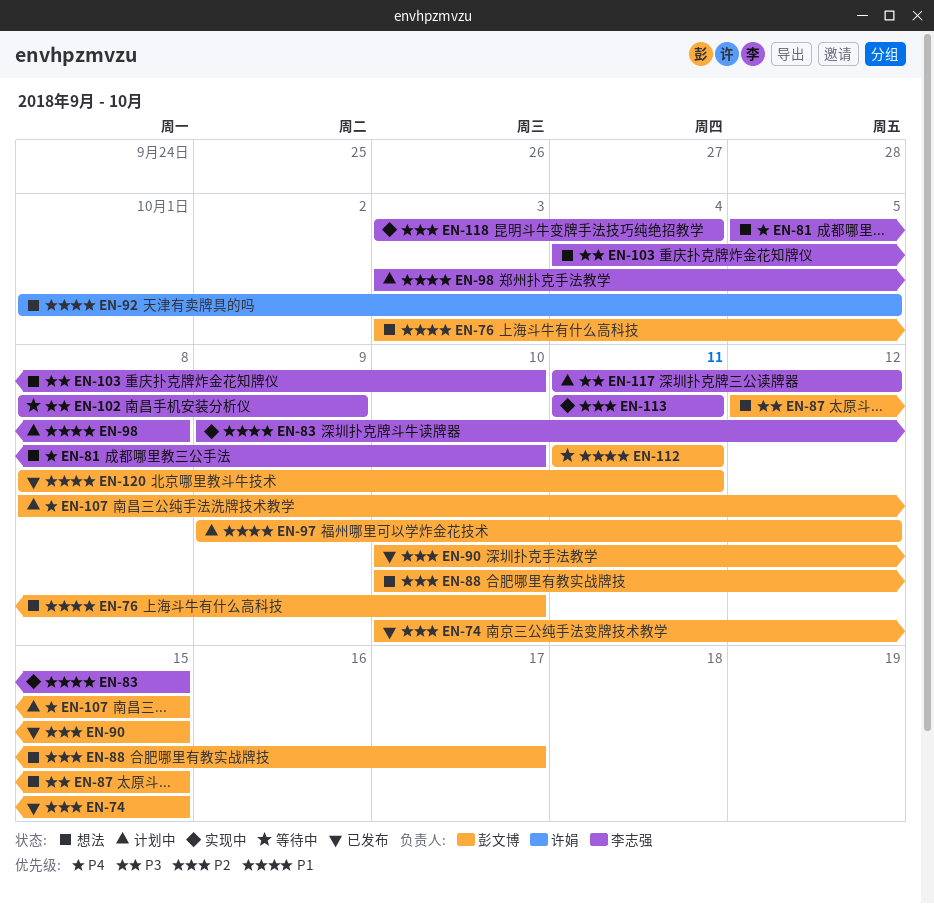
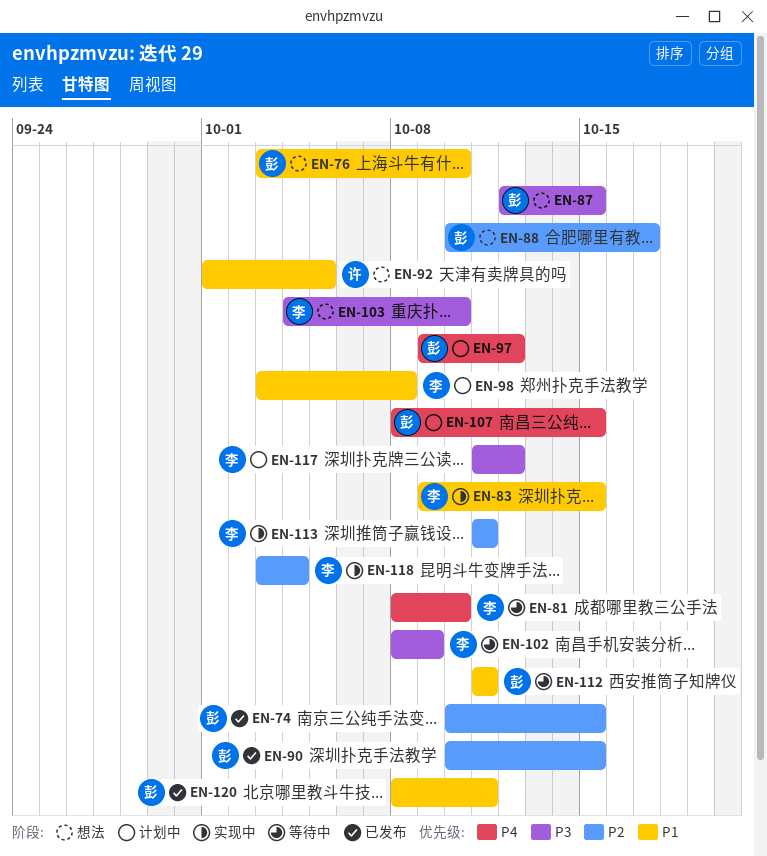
EN-81, status: 想法 -> 等待中
EN-81, start: Oct 5 -> Oct 8
EN-97, priority: P1 -> P4

